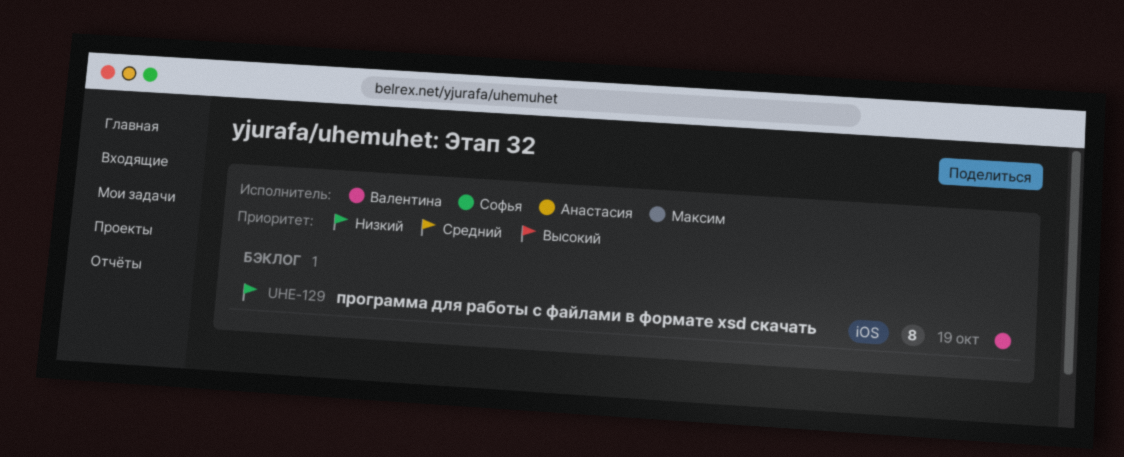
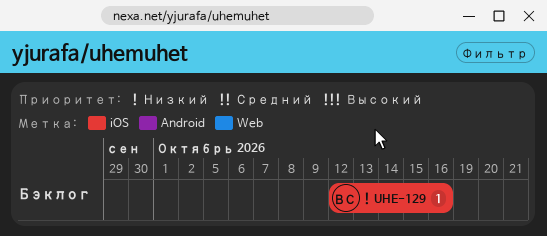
UHE-129, estimate: 8 -> 1
UHE-129, due: Oct 19 -> Oct 16

